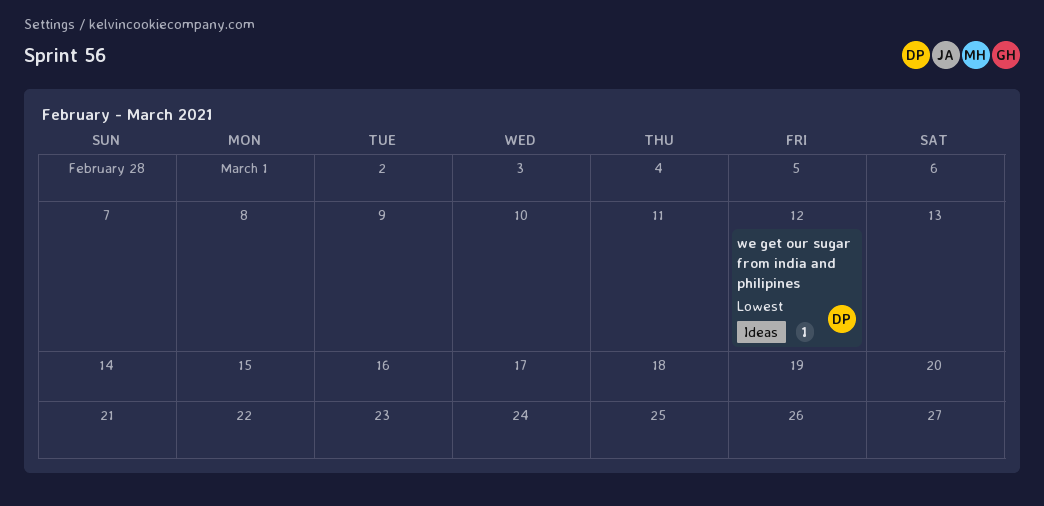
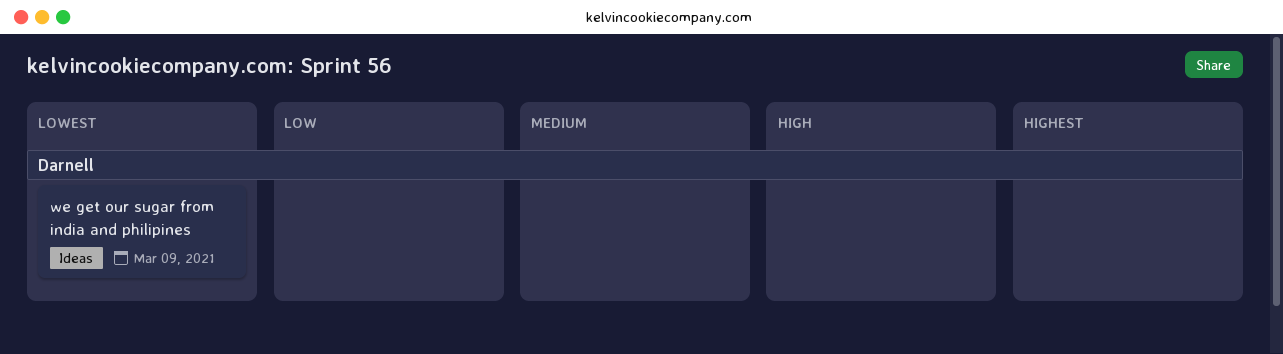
we get our sugar from india and philipines, due: Mar 12 -> Mar 9

